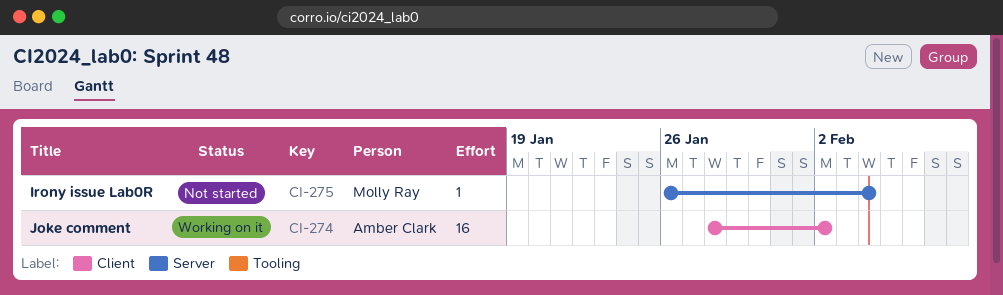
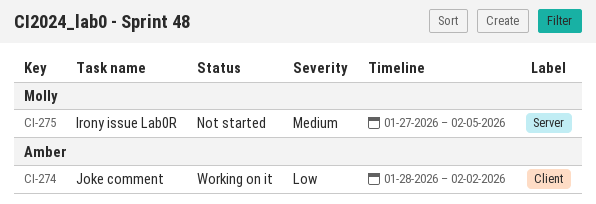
CI-275, start: Jan 26 -> Jan 27
CI-275, due: Feb 4 -> Feb 5

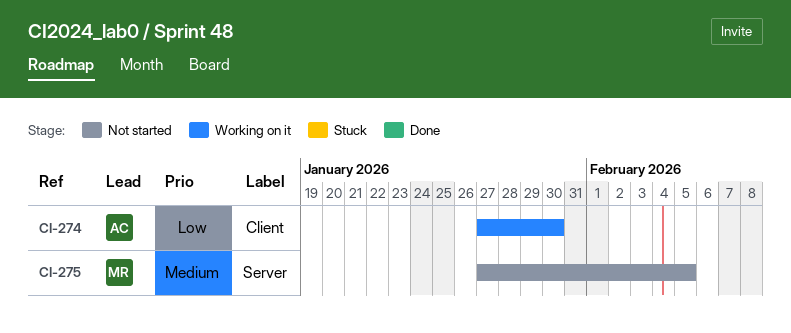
CI-274, start: Jan 28 -> Jan 27
CI-274, due: Feb 2 -> Jan 30

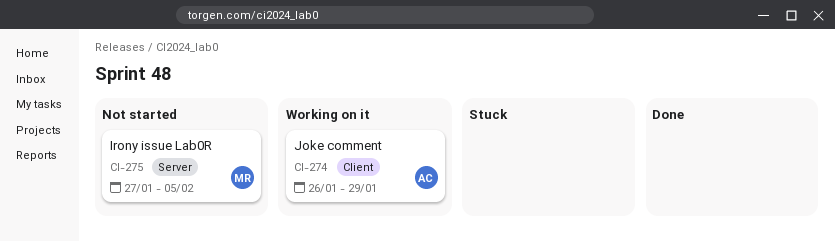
CI-274, start: Jan 27 -> Jan 26
CI-274, due: Jan 30 -> Jan 29

